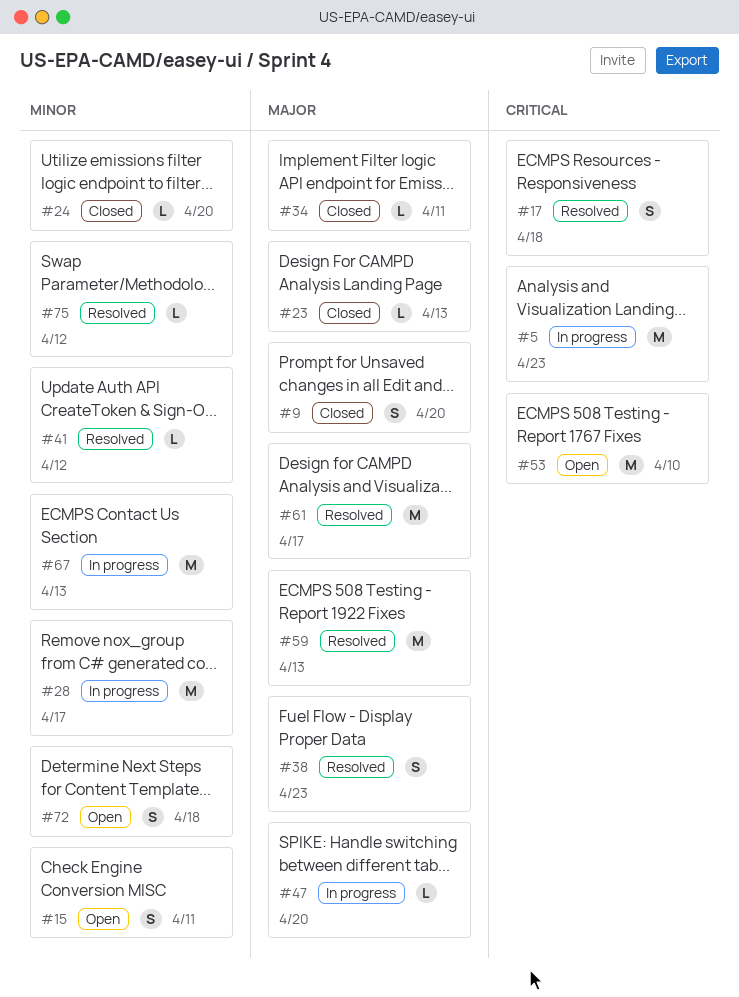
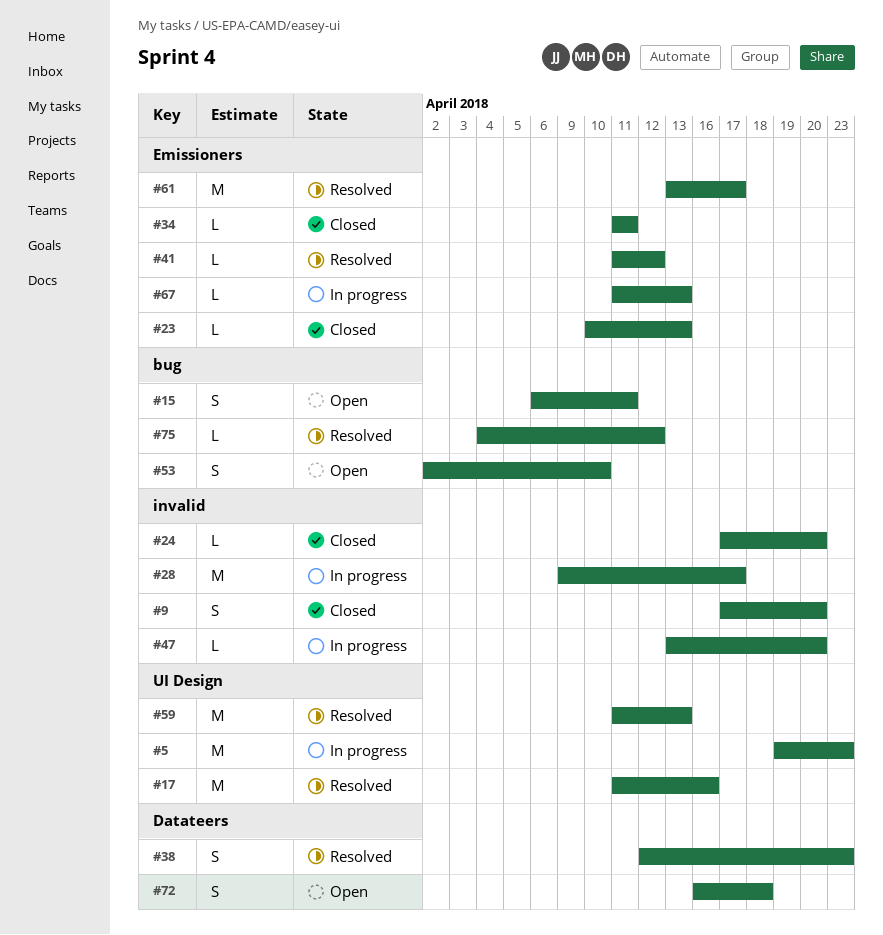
#17, estimate: S -> M
#17, due: Apr 18 -> Apr 16
#53, estimate: M -> S
#67, estimate: M -> L

